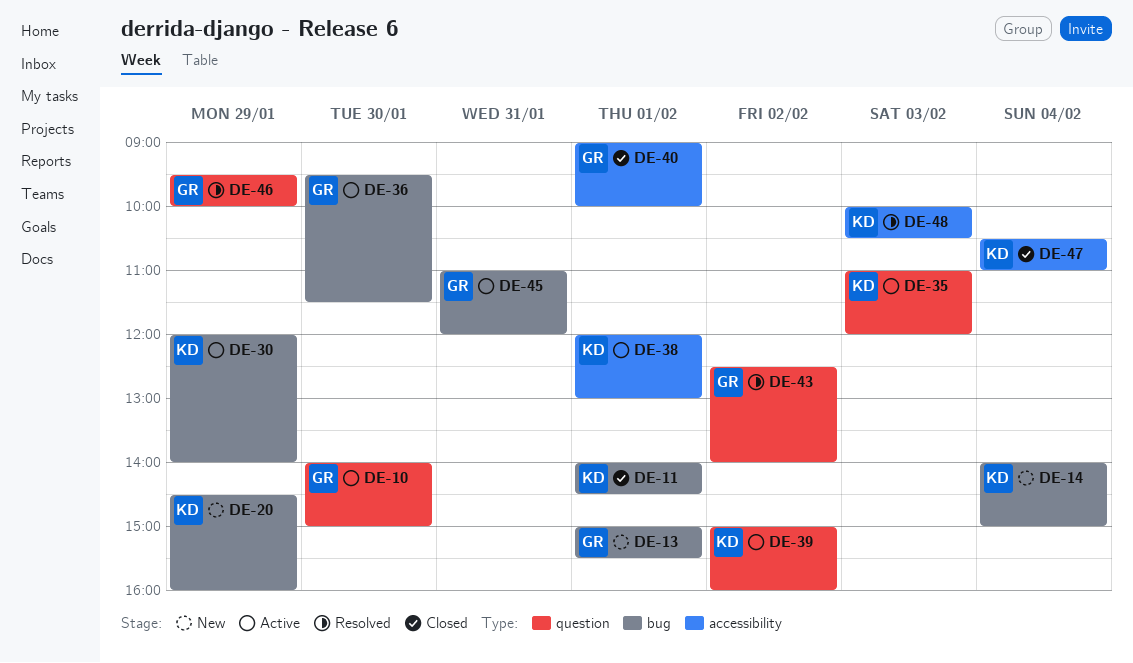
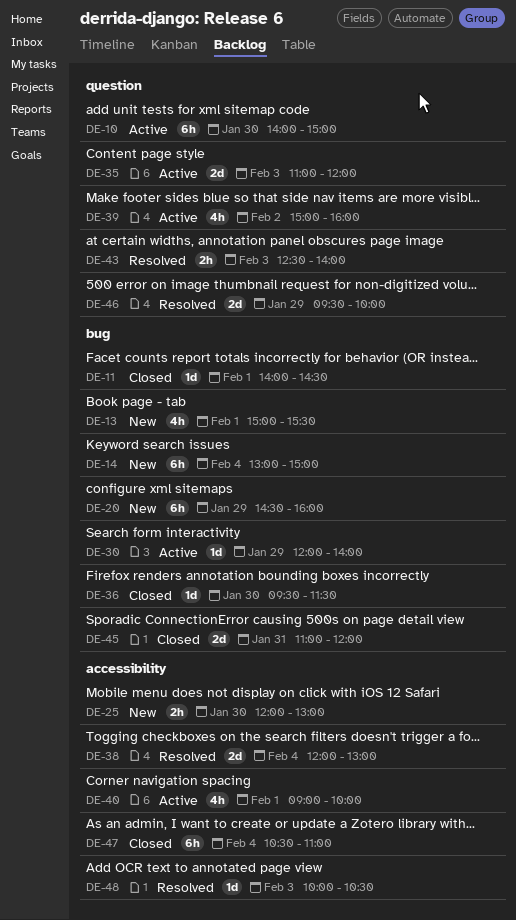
DE-14, begins: 14:00 -> 13:00
DE-25: none -> present
DE-36, status: Active -> Closed
DE-38, status: Active -> Resolved
DE-38, day: Feb 1 -> Feb 4
DE-40, status: Closed -> Active
DE-43, day: Feb 2 -> Feb 3
DE-45, status: Active -> Closed

